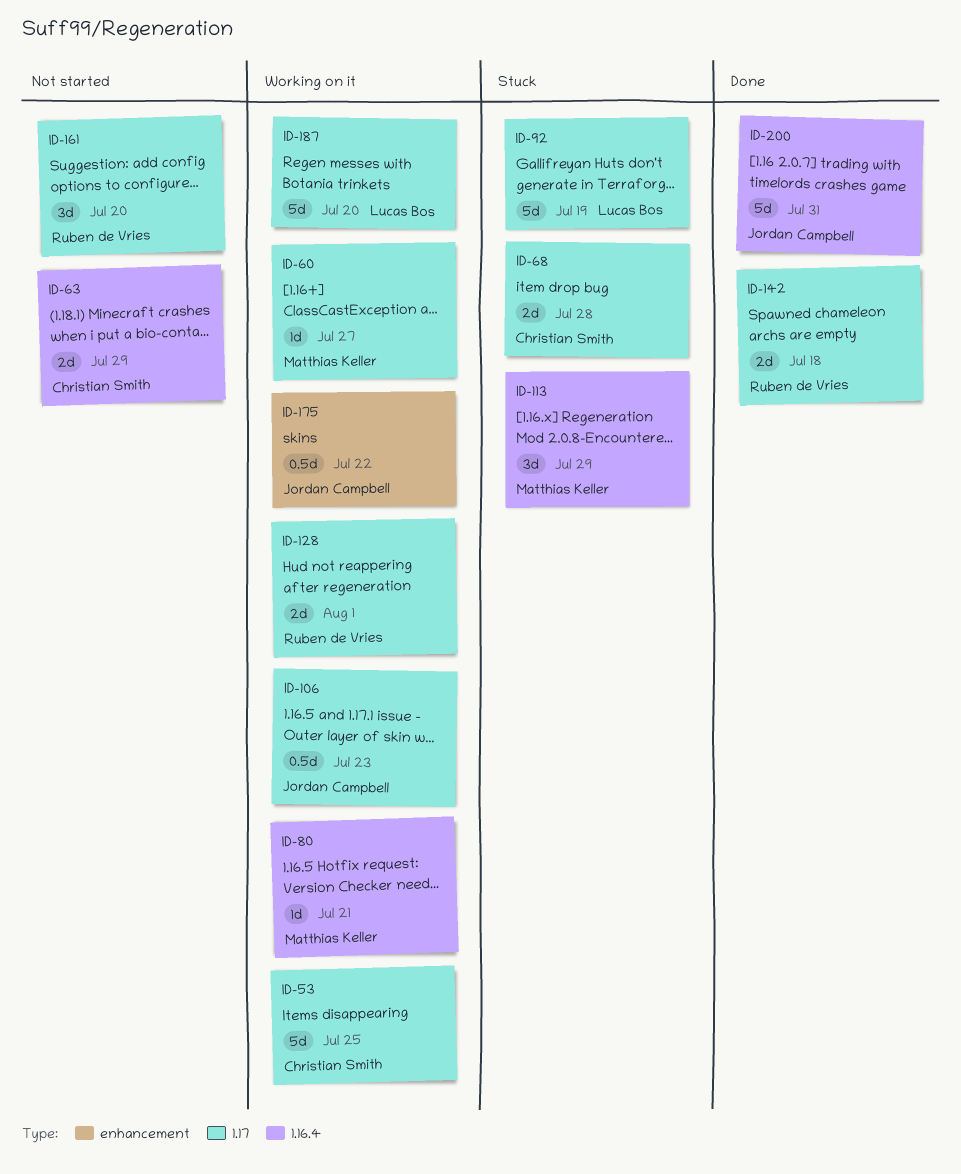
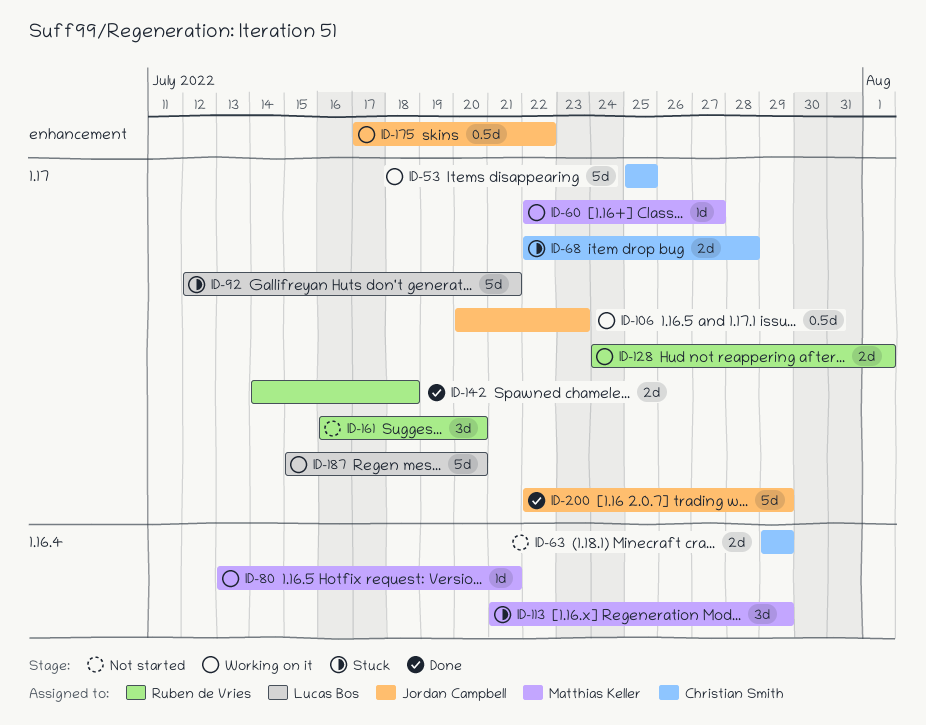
ID-92, due: Jul 19 -> Jul 21
ID-200, label: 1.16.4 -> 1.17
ID-200, due: Jul 31 -> Jul 29

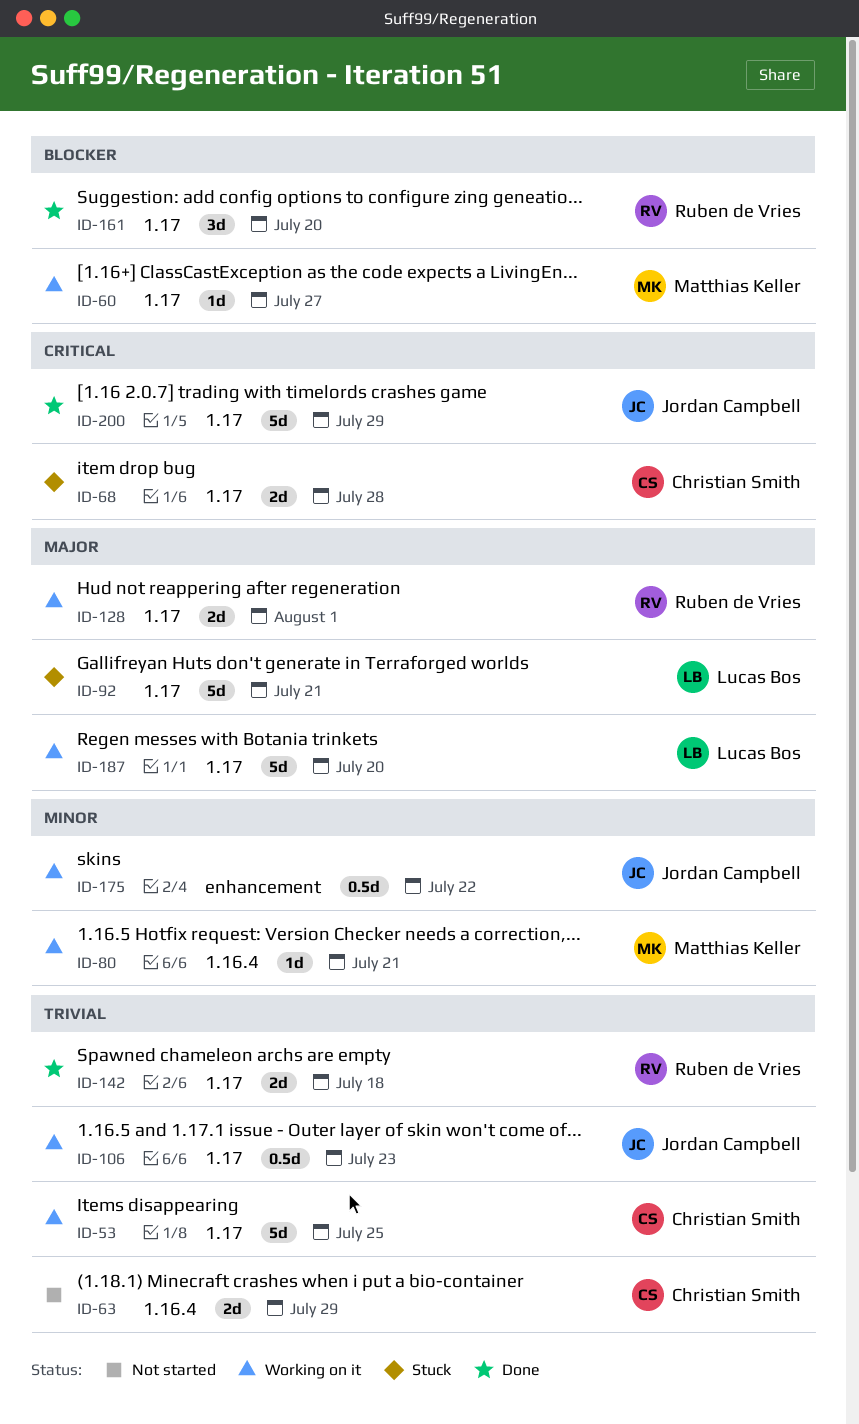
ID-113: present -> none
ID-161, status: Not started -> Done

